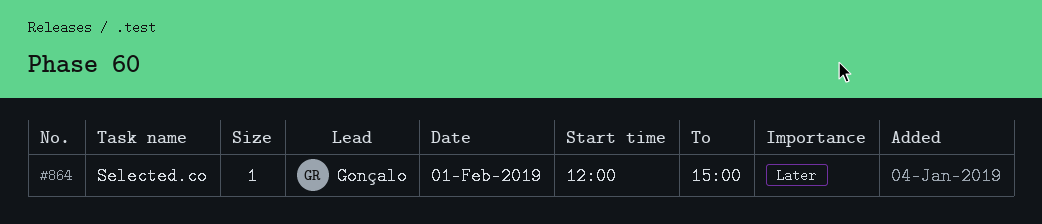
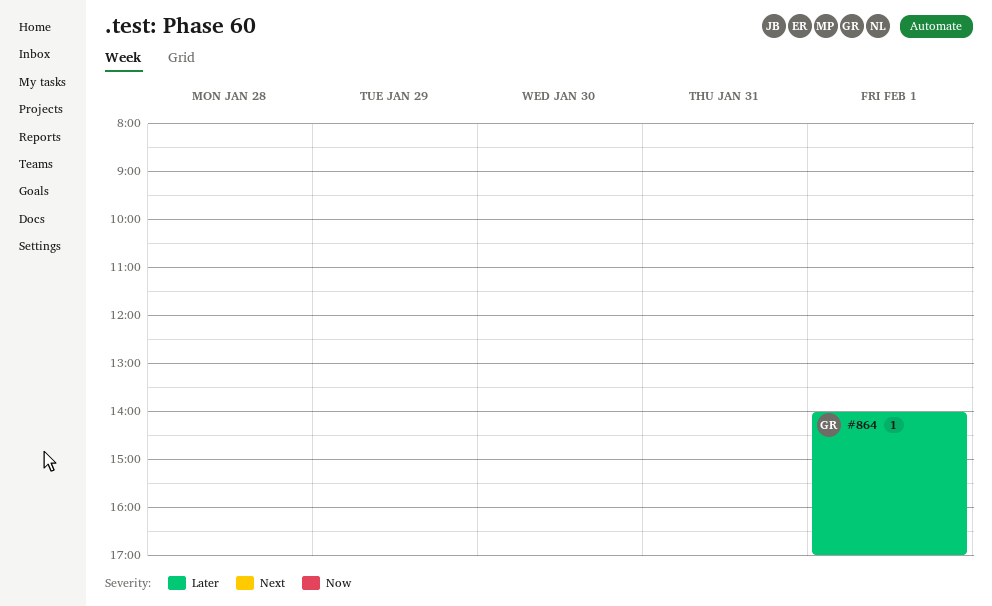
#864, begins: 12:00 -> 14:00
#864, ends: 15:00 -> 17:00

